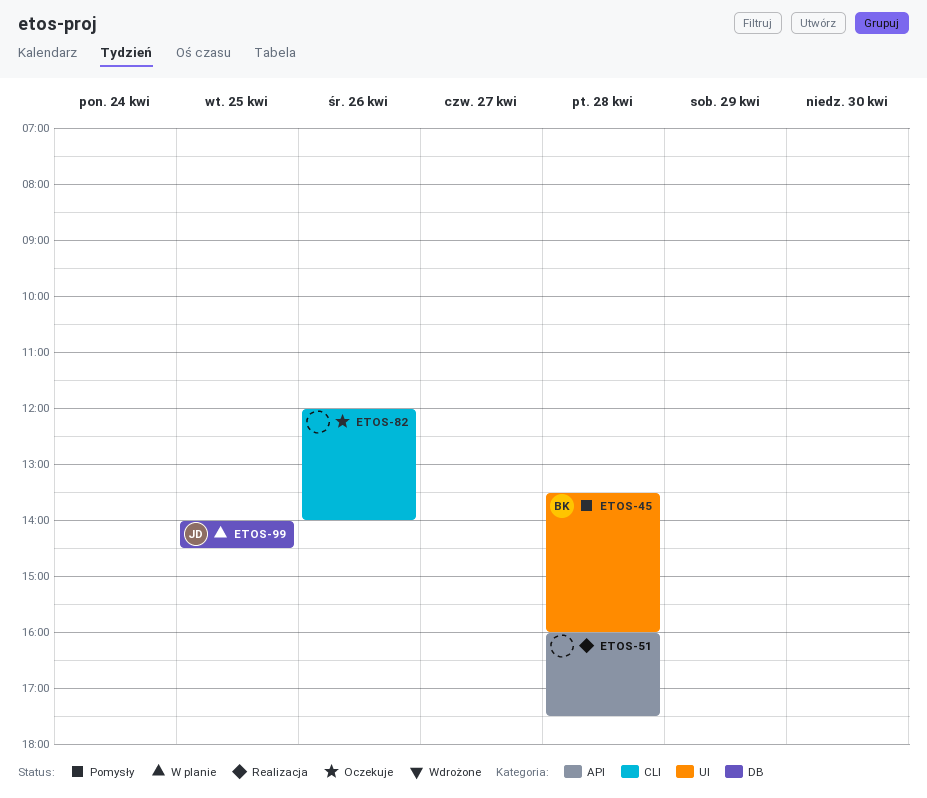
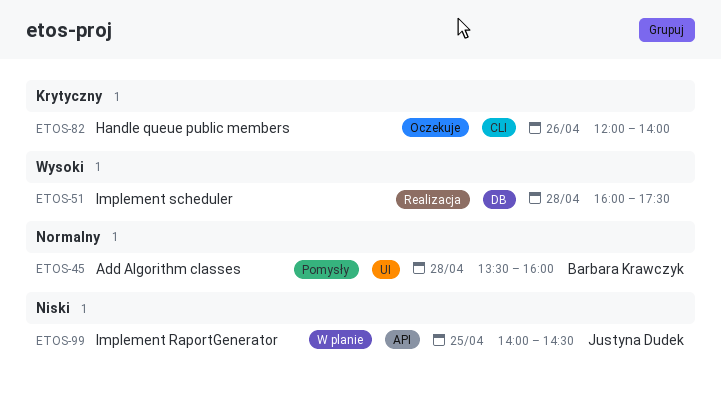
ETOS-51, label: API -> DB
ETOS-99, label: DB -> API

